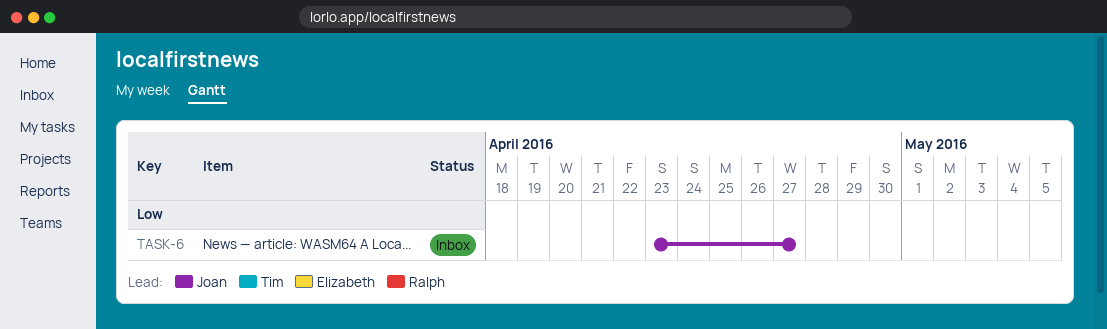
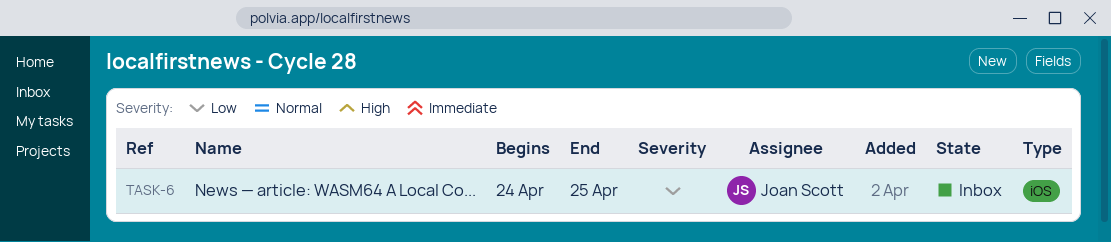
TASK-6, start: Apr 23 -> Apr 24
TASK-6, due: Apr 27 -> Apr 25

